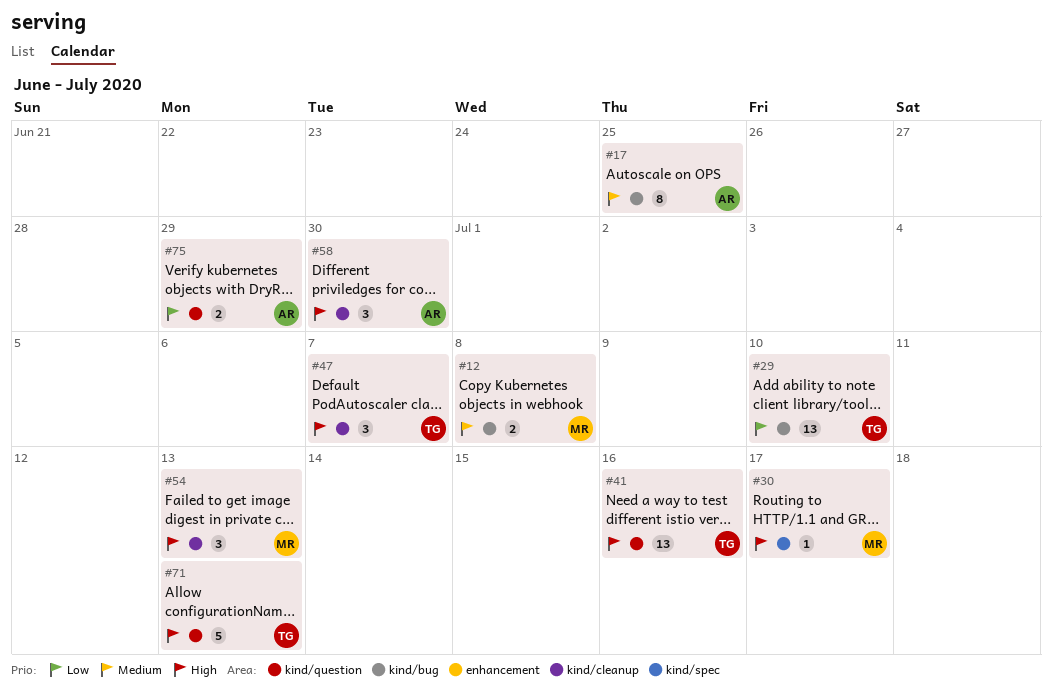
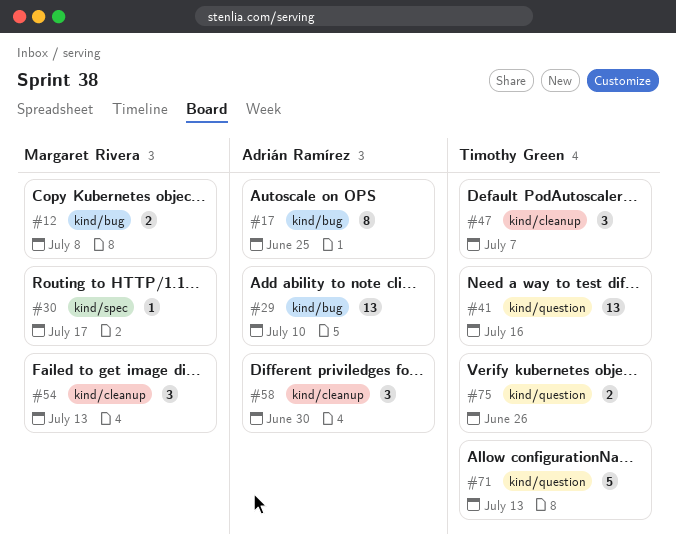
#29, owner: Timothy Green -> Adrián Ramírez
#75, owner: Adrián Ramírez -> Timothy Green
#75, due: Jun 29 -> Jun 26

